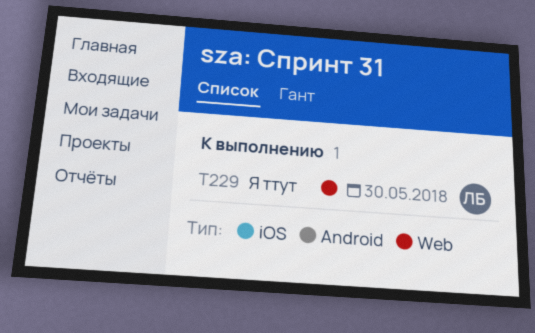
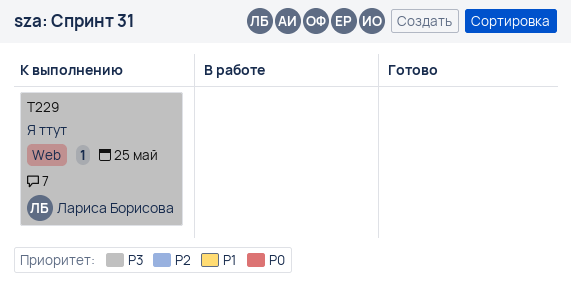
T229, due: May 30 -> May 25

